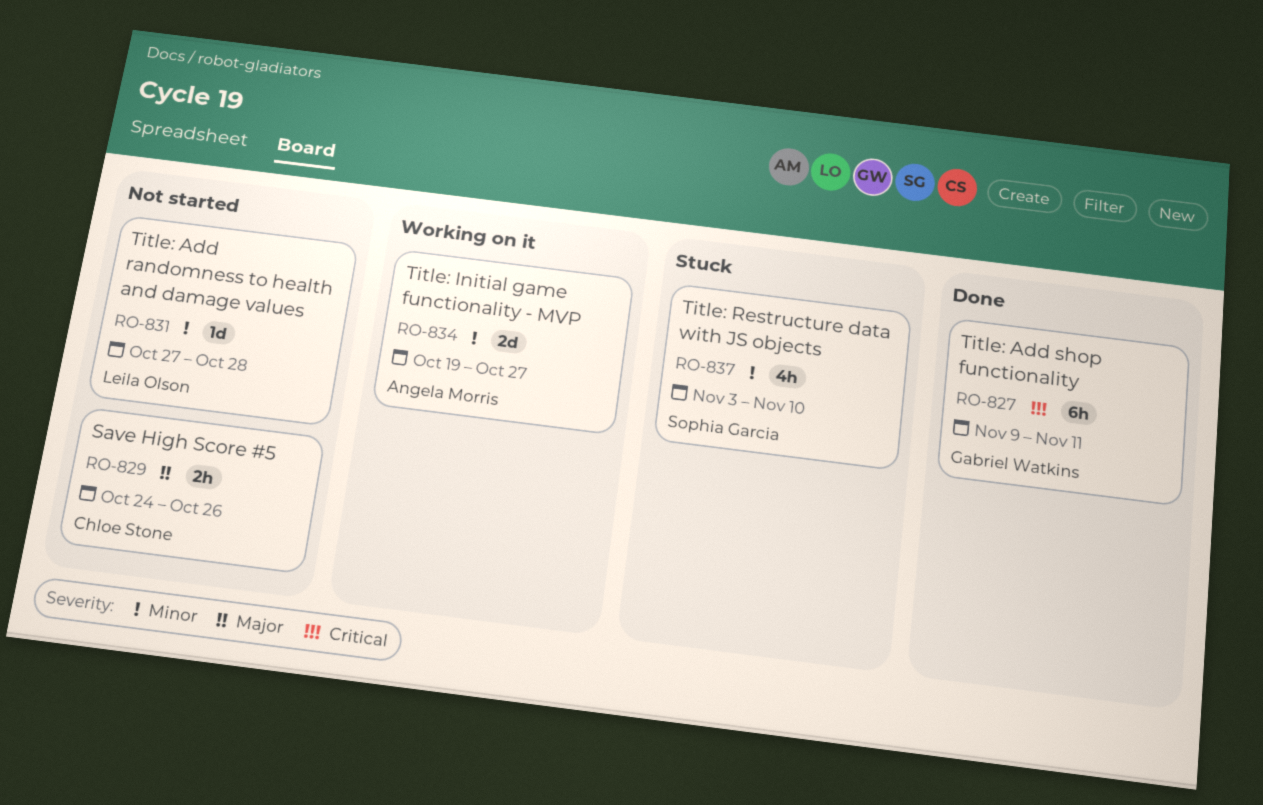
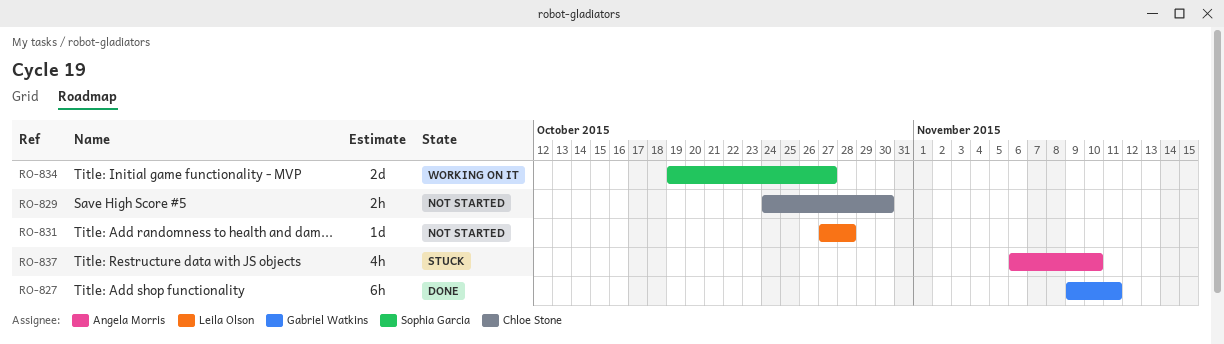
RO-829, due: Oct 26 -> Oct 30
RO-834, owner: Angela Morris -> Sophia Garcia
RO-837, owner: Sophia Garcia -> Angela Morris
RO-837, start: Nov 3 -> Nov 6

